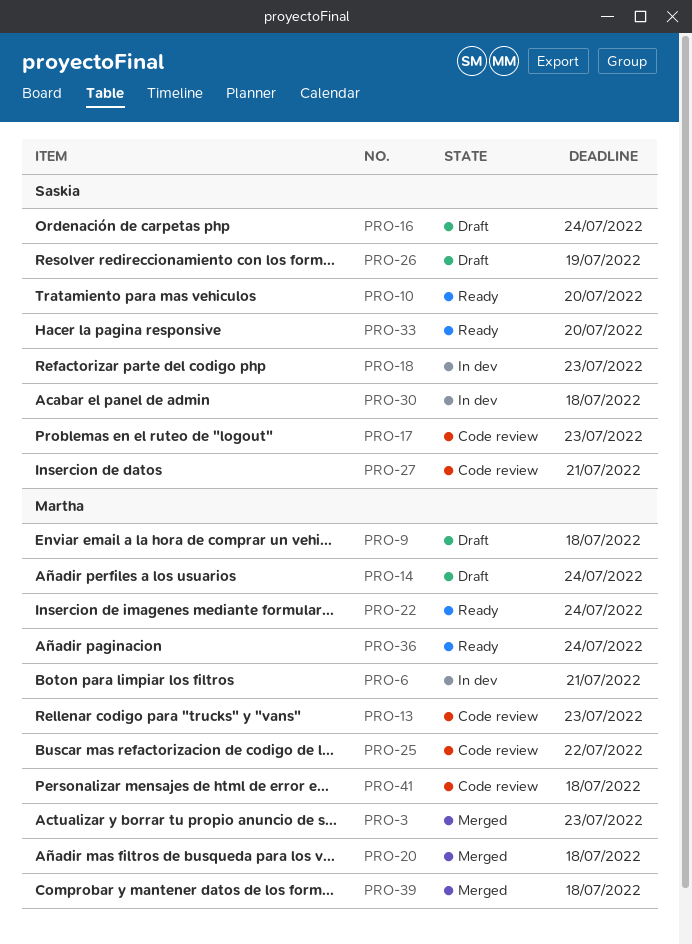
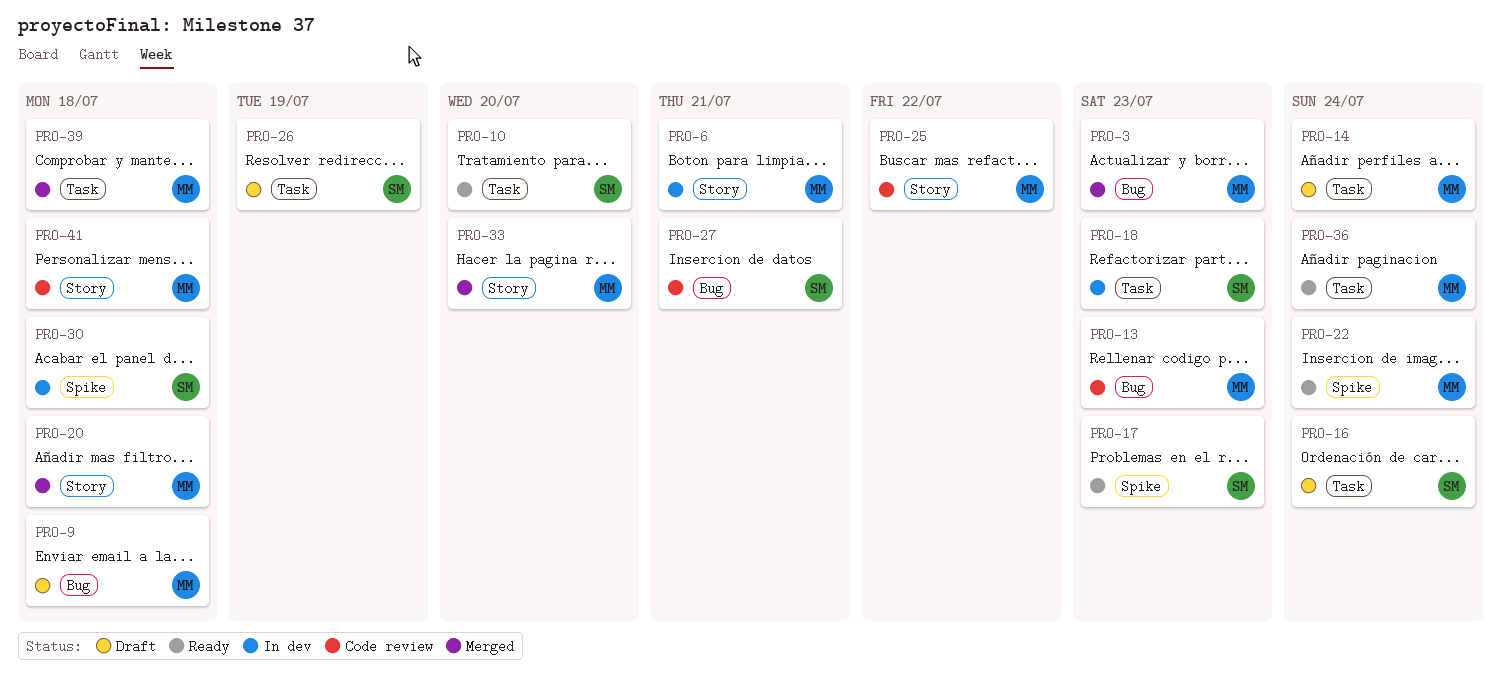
PRO-17, status: Code review -> Ready
PRO-33, status: Ready -> Merged
PRO-33, owner: Saskia -> Martha

